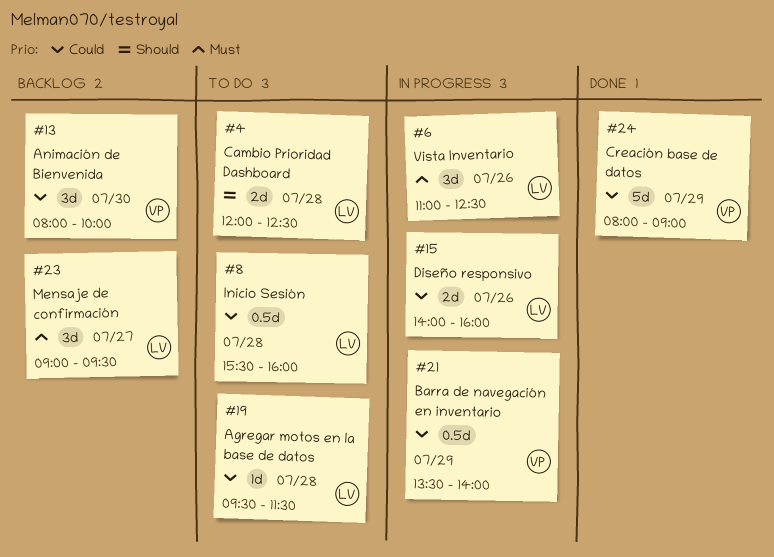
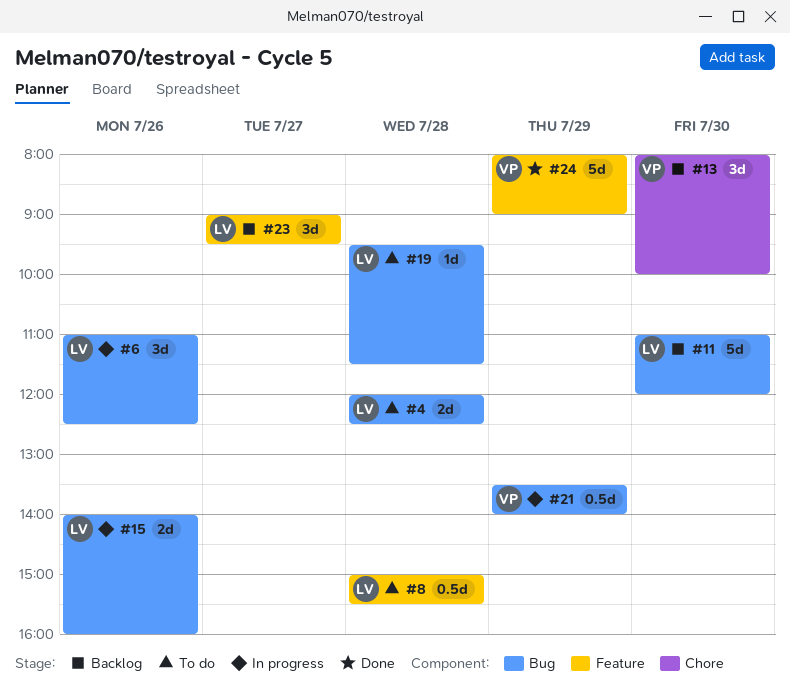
#8, begins: 15:30 -> 15:00
#8, ends: 16:00 -> 15:30
#11: none -> present

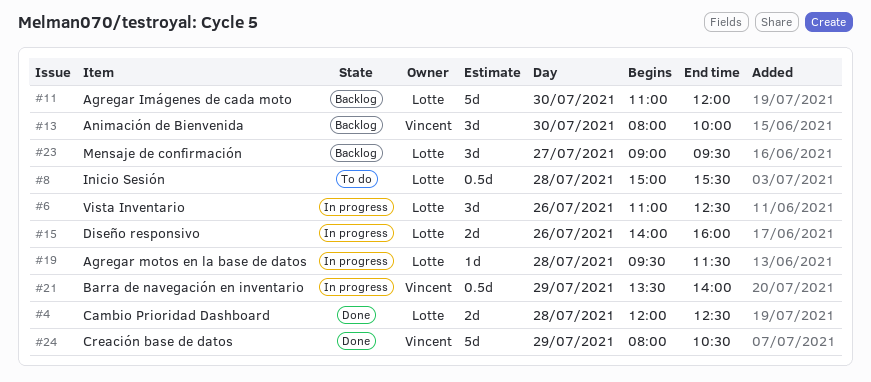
#4, status: To do -> Done
#19, status: To do -> In progress
#24, ends: 09:00 -> 10:30

